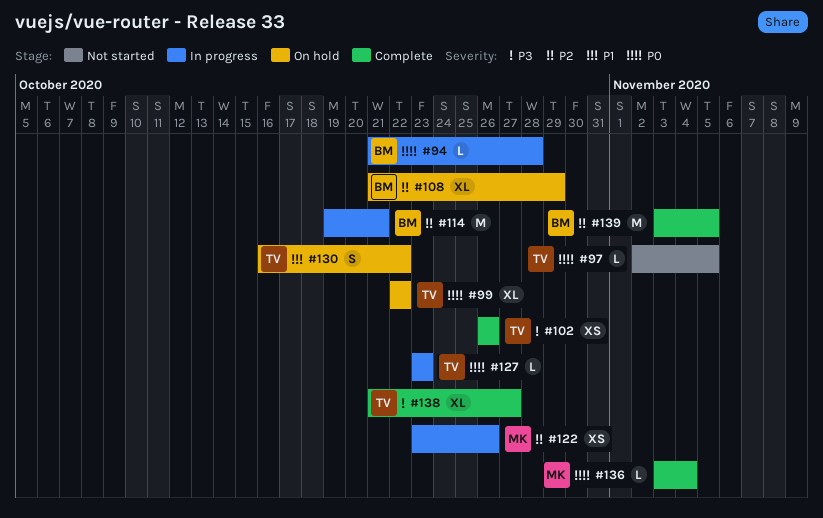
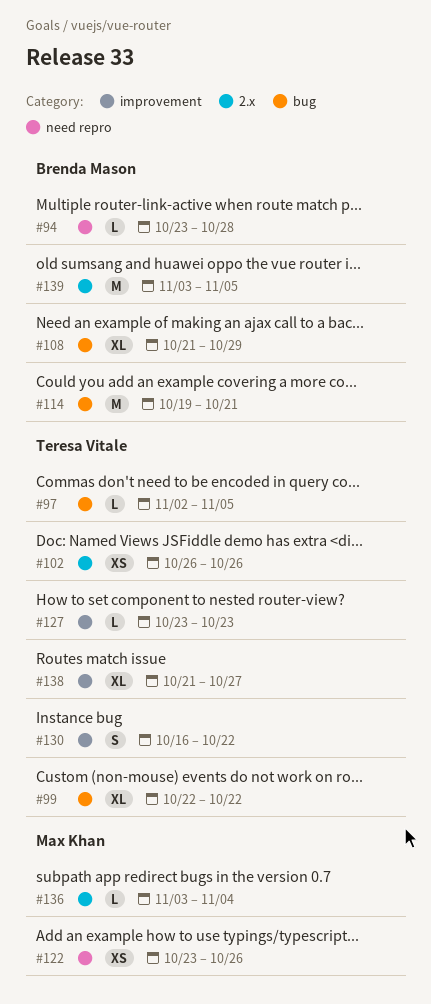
#94, start: Oct 21 -> Oct 23

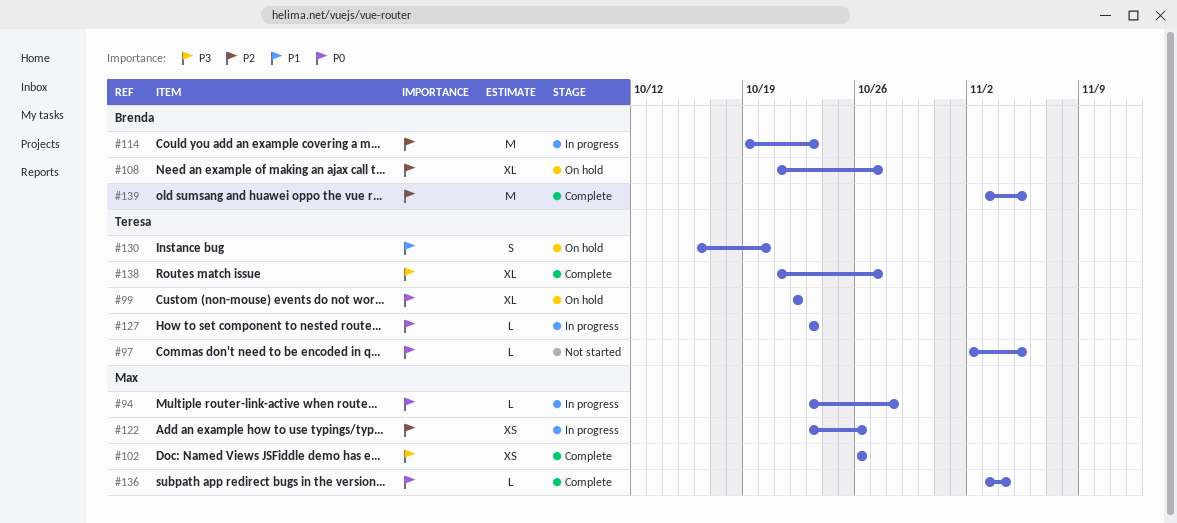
#94, owner: Brenda Mason -> Max Khan
#102, owner: Teresa Vitale -> Max Khan
#108, due: Oct 29 -> Oct 27
#114, due: Oct 21 -> Oct 23
#130, due: Oct 22 -> Oct 20

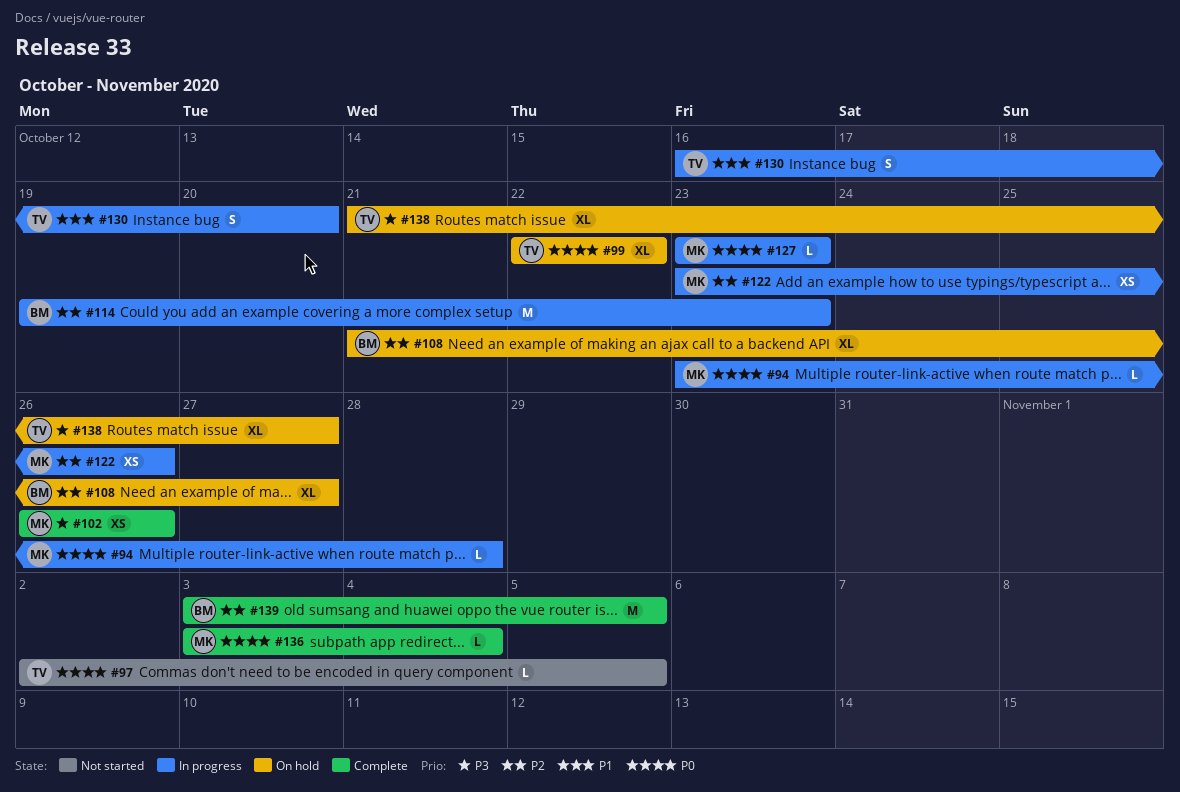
#127, owner: Teresa -> Max
#130, status: On hold -> In progress
#138, status: Complete -> On hold

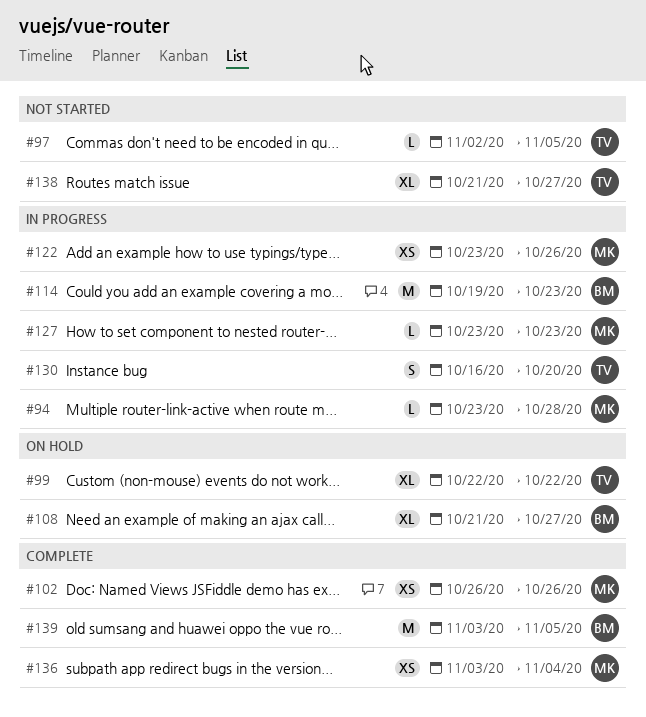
#136, estimate: L -> XS
#138, status: On hold -> Not started

